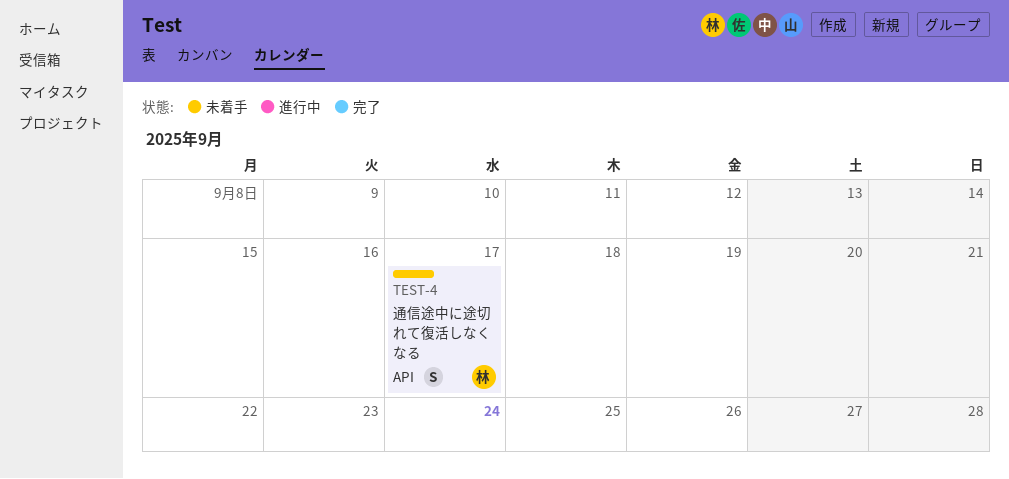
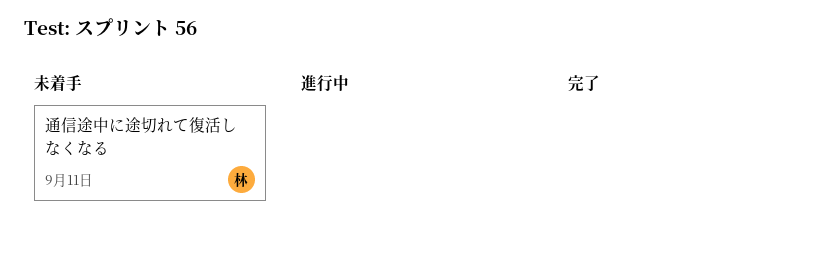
通信途中に途切れて復活しなくなる, due: Sep 17 -> Sep 11

